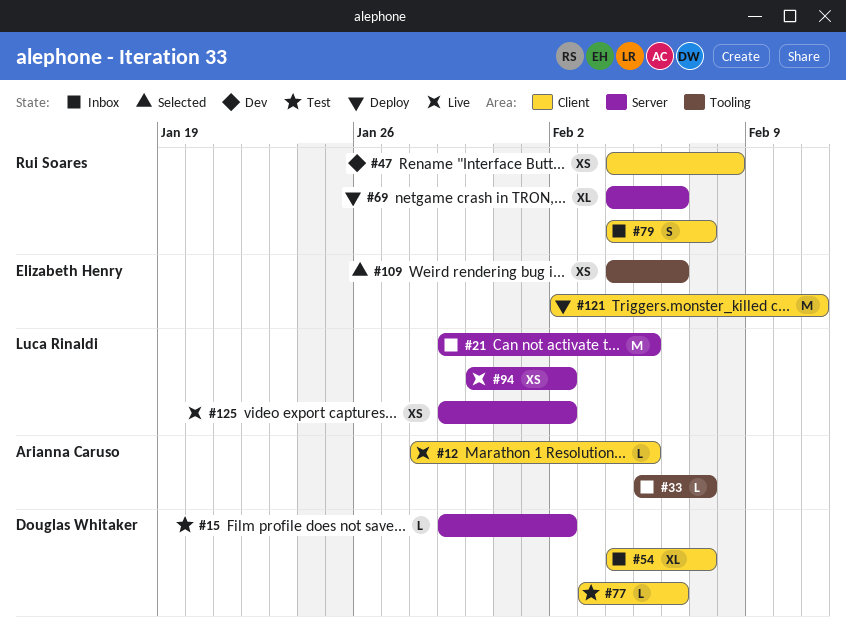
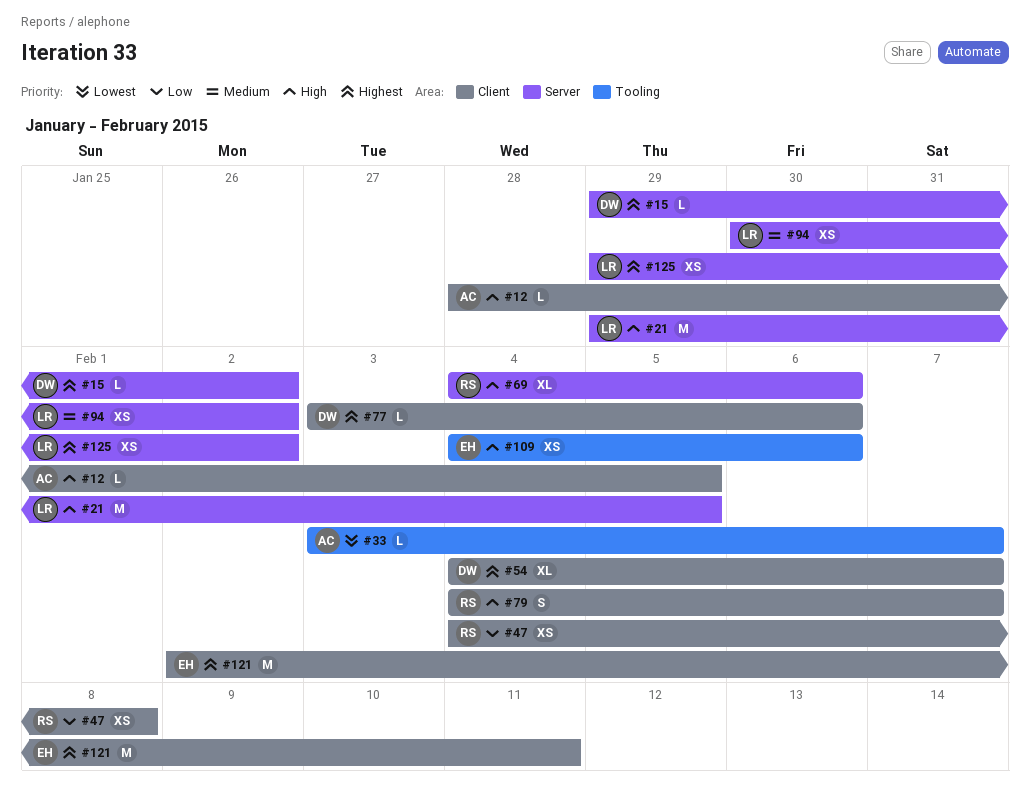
#33, start: Feb 5 -> Feb 3

